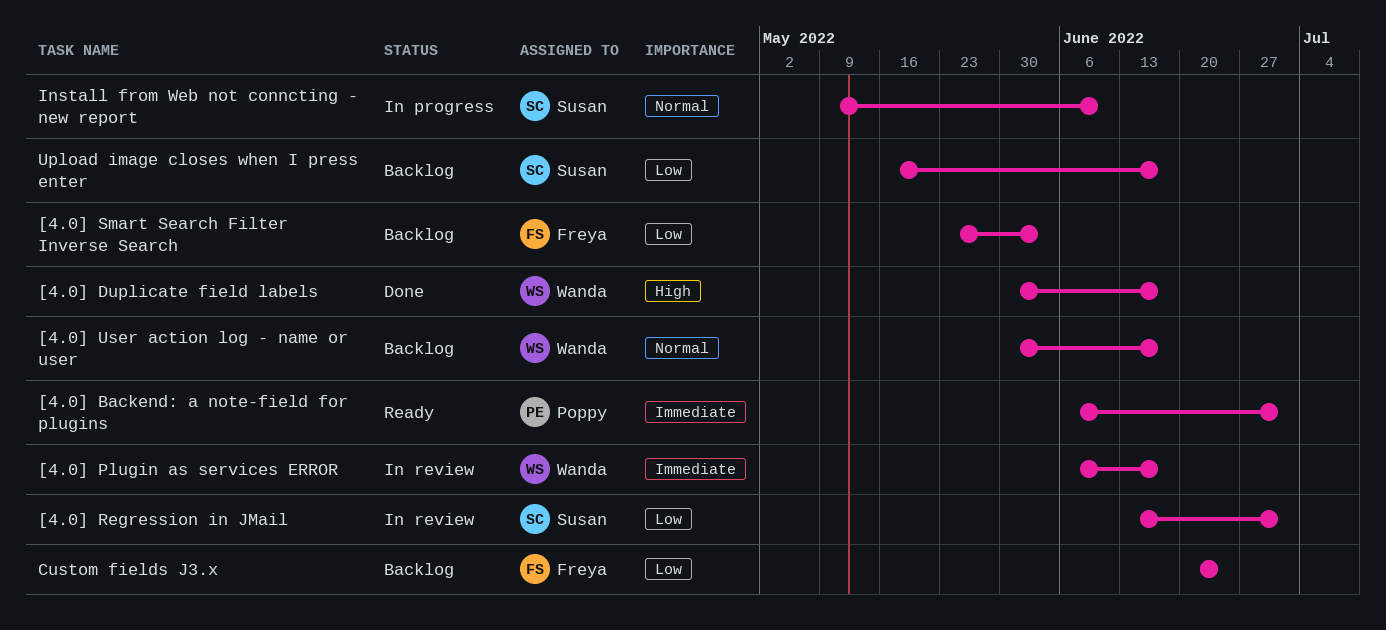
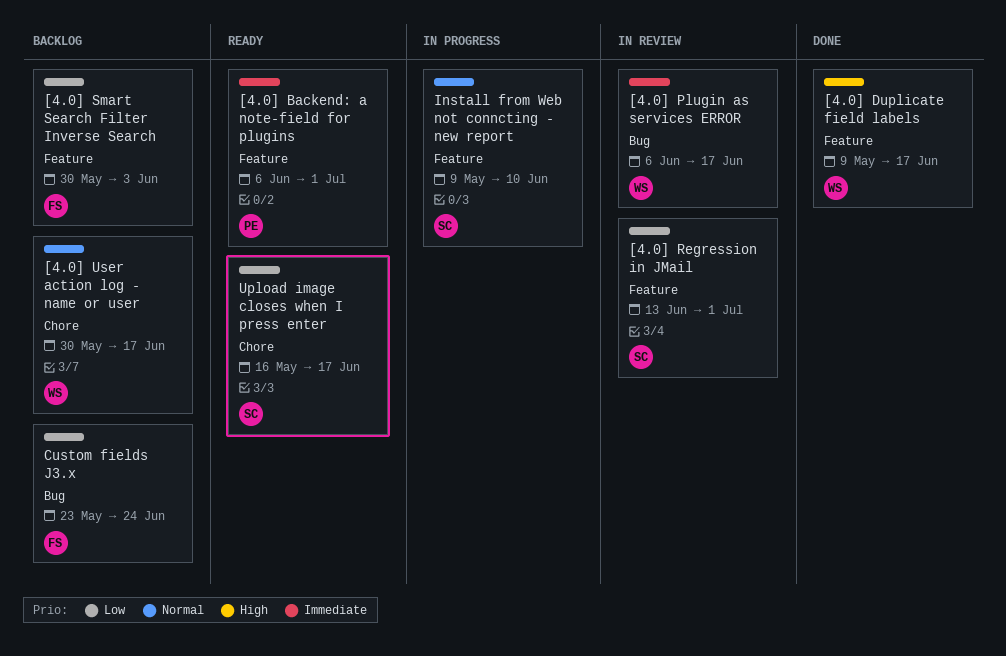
[4.0] Duplicate field labels, start: May 30 -> May 9
[4.0] Smart Search Filter Inverse Search, start: May 23 -> May 30
Custom fields J3.x, start: Jun 20 -> May 23
Upload image closes when I press enter, status: Backlog -> Ready

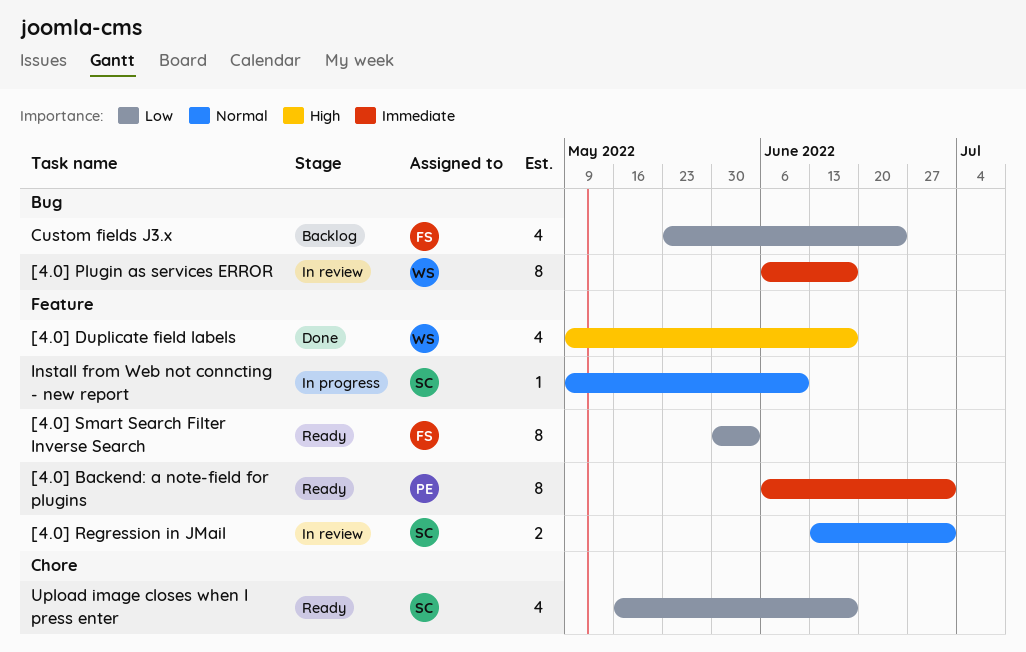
[4.0] Regression in JMail, priority: Low -> Normal
[4.0] Smart Search Filter Inverse Search, status: Backlog -> Ready
[4.0] User action log - name or user: present -> none

